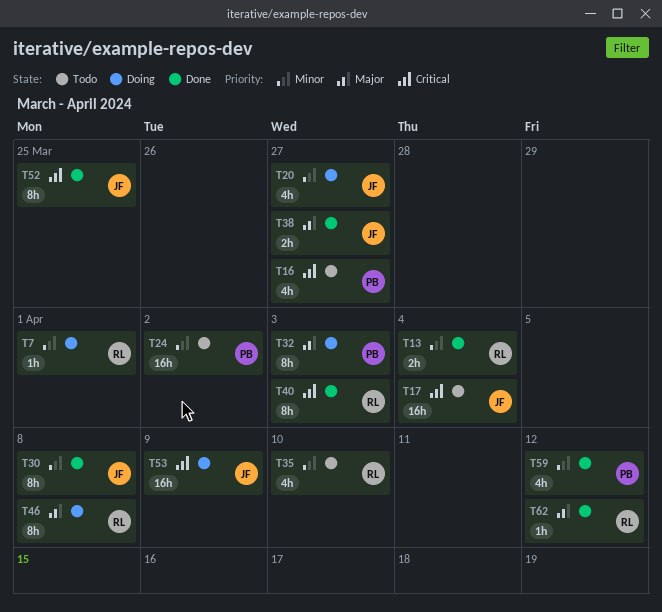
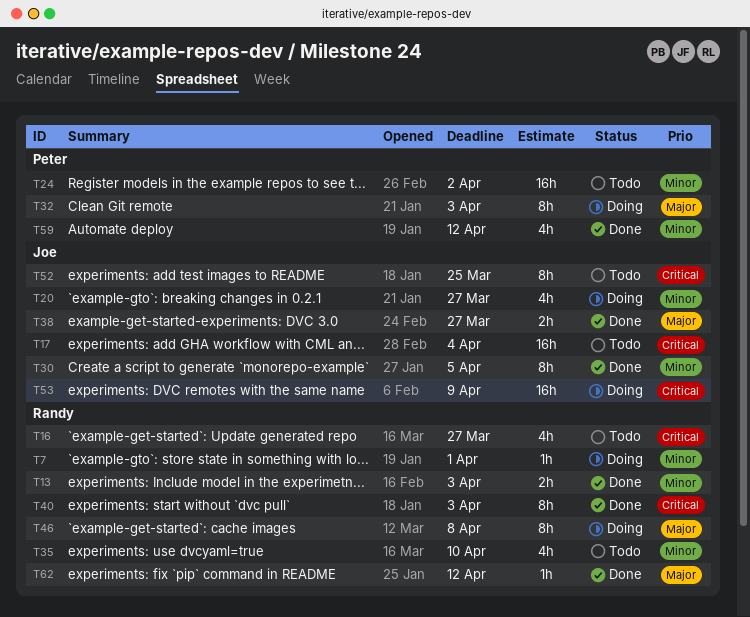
T13, due: Apr 4 -> Apr 3
T16, owner: Peter -> Randy
T30, due: Apr 8 -> Apr 5
T52, status: Done -> Todo

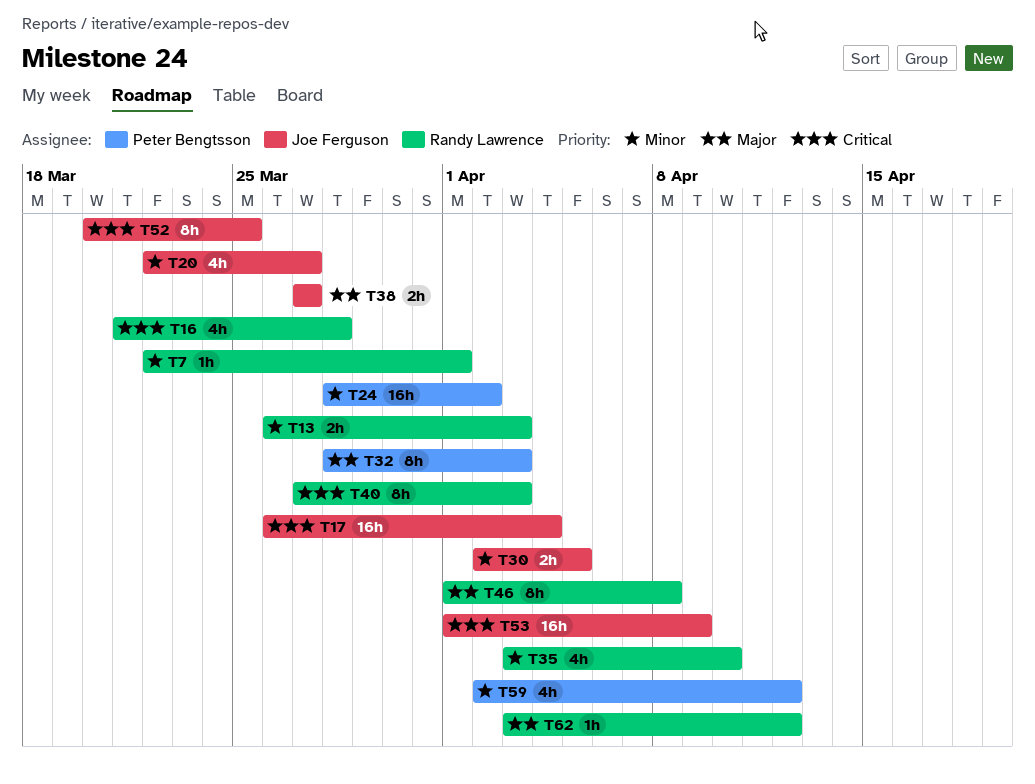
T16, due: Mar 27 -> Mar 28
T30, estimate: 8h -> 2h

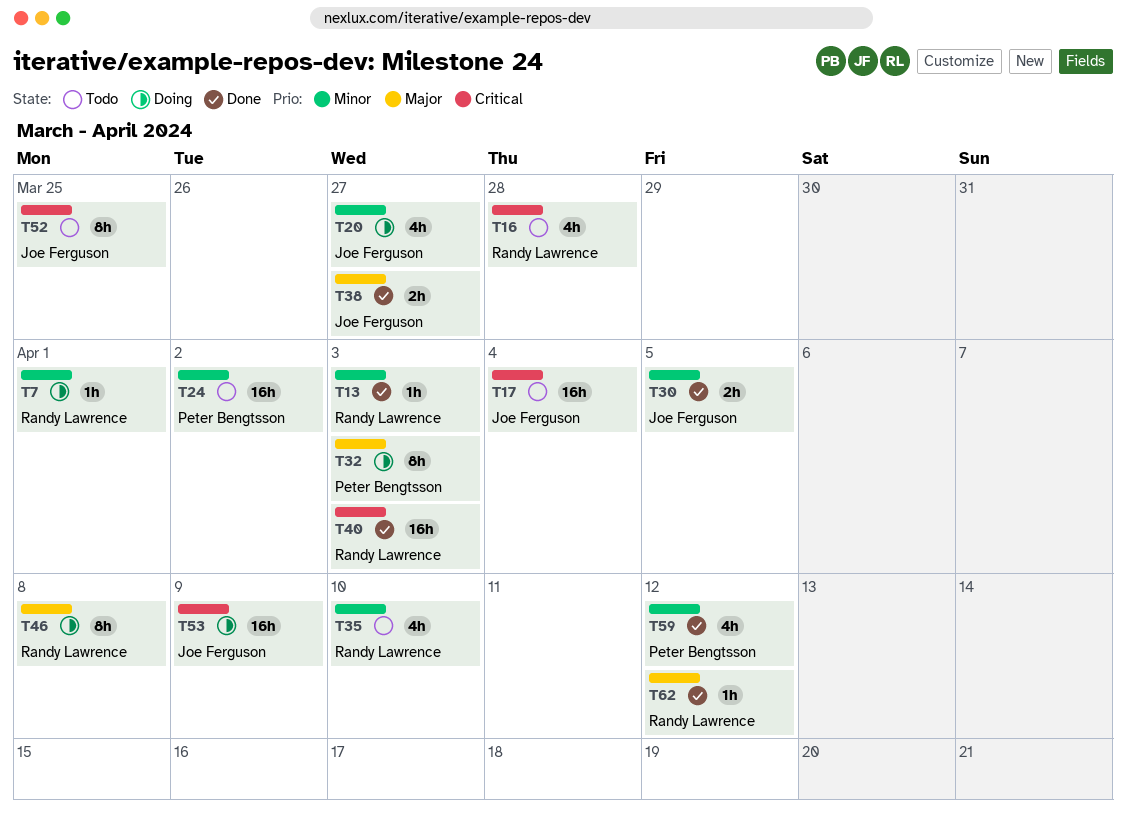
T13, estimate: 2h -> 1h
T40, estimate: 8h -> 16h

